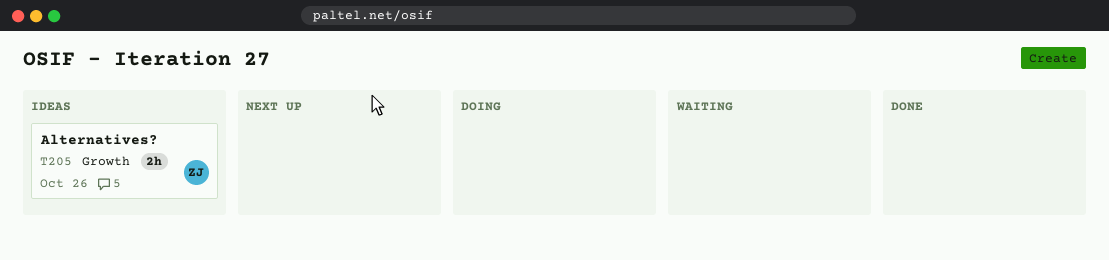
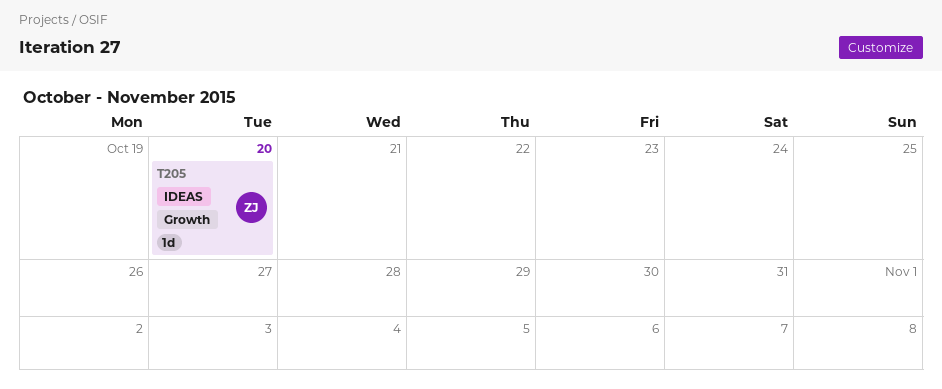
T205, estimate: 2h -> 1d
T205, due: Oct 26 -> Oct 20

